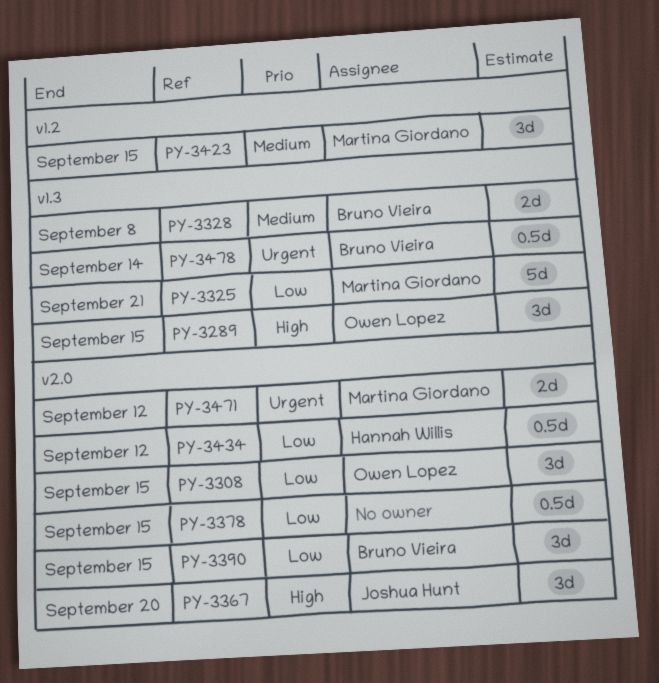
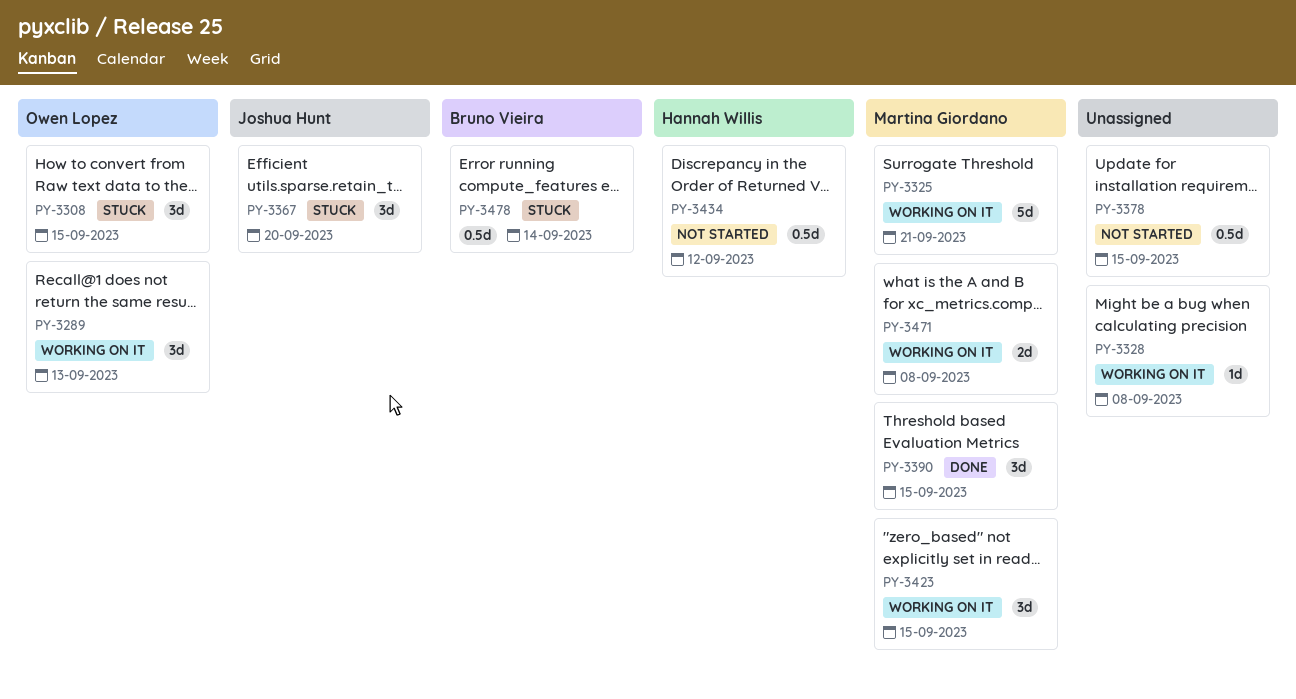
PY-3289, due: Sep 15 -> Sep 13
PY-3328, owner: Bruno Vieira -> none
PY-3328, estimate: 2d -> 1d
PY-3390, owner: Bruno Vieira -> Martina Giordano
PY-3471, due: Sep 12 -> Sep 8

